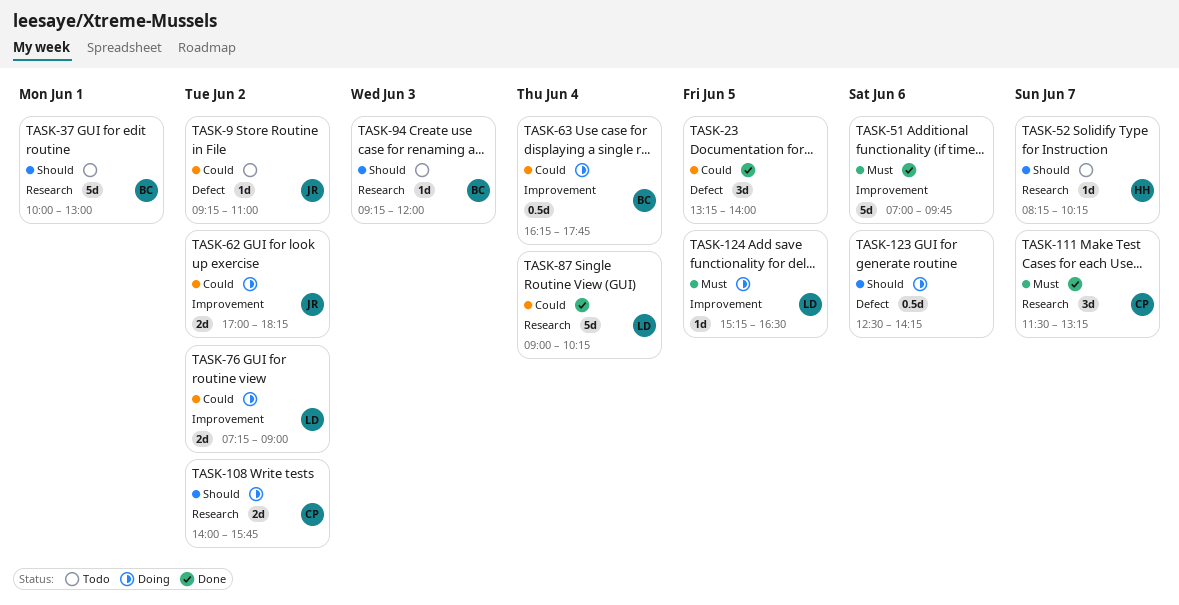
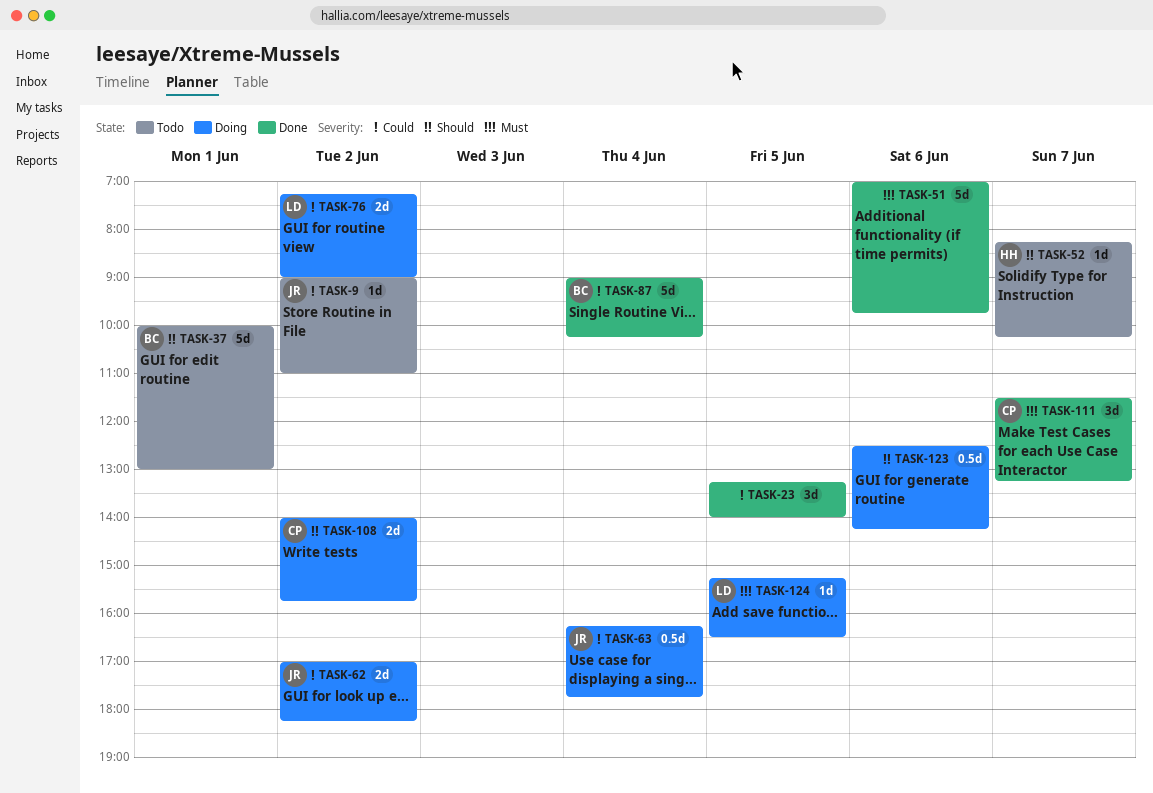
TASK-9, begins: 09:15 -> 09:00
TASK-63, owner: BC -> JR
TASK-87, owner: LD -> BC
TASK-94: present -> none

